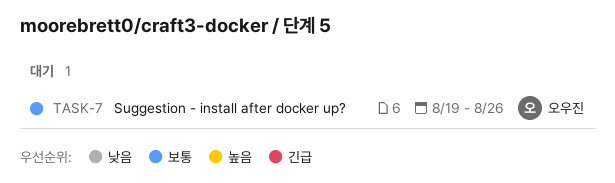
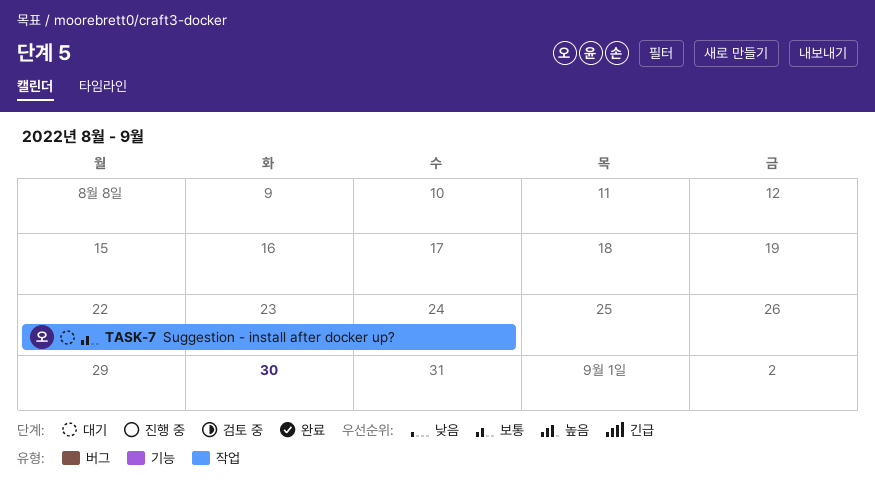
TASK-7, start: Aug 19 -> Aug 22
TASK-7, due: Aug 26 -> Aug 24

